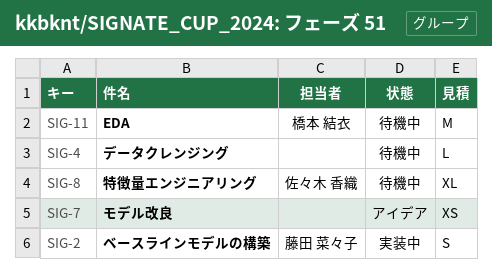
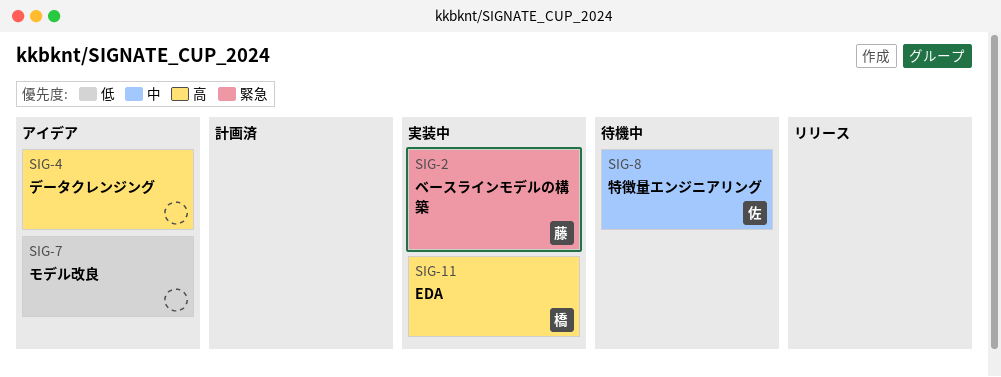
SIG-4, status: 待機中 -> アイデア
SIG-11, status: 待機中 -> 実装中

